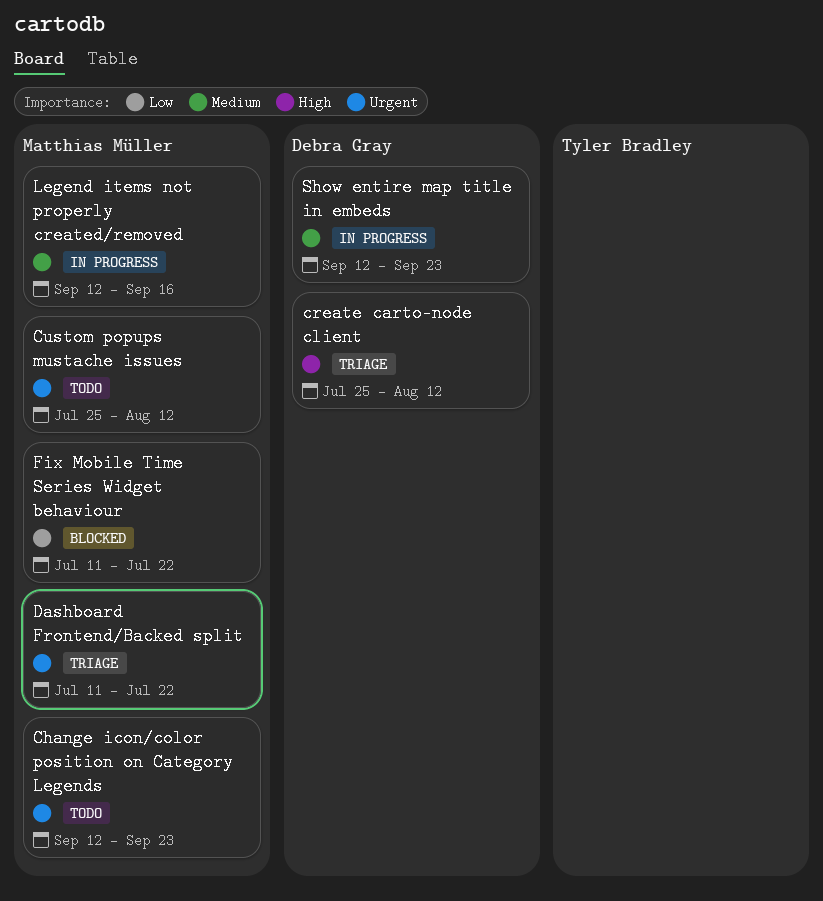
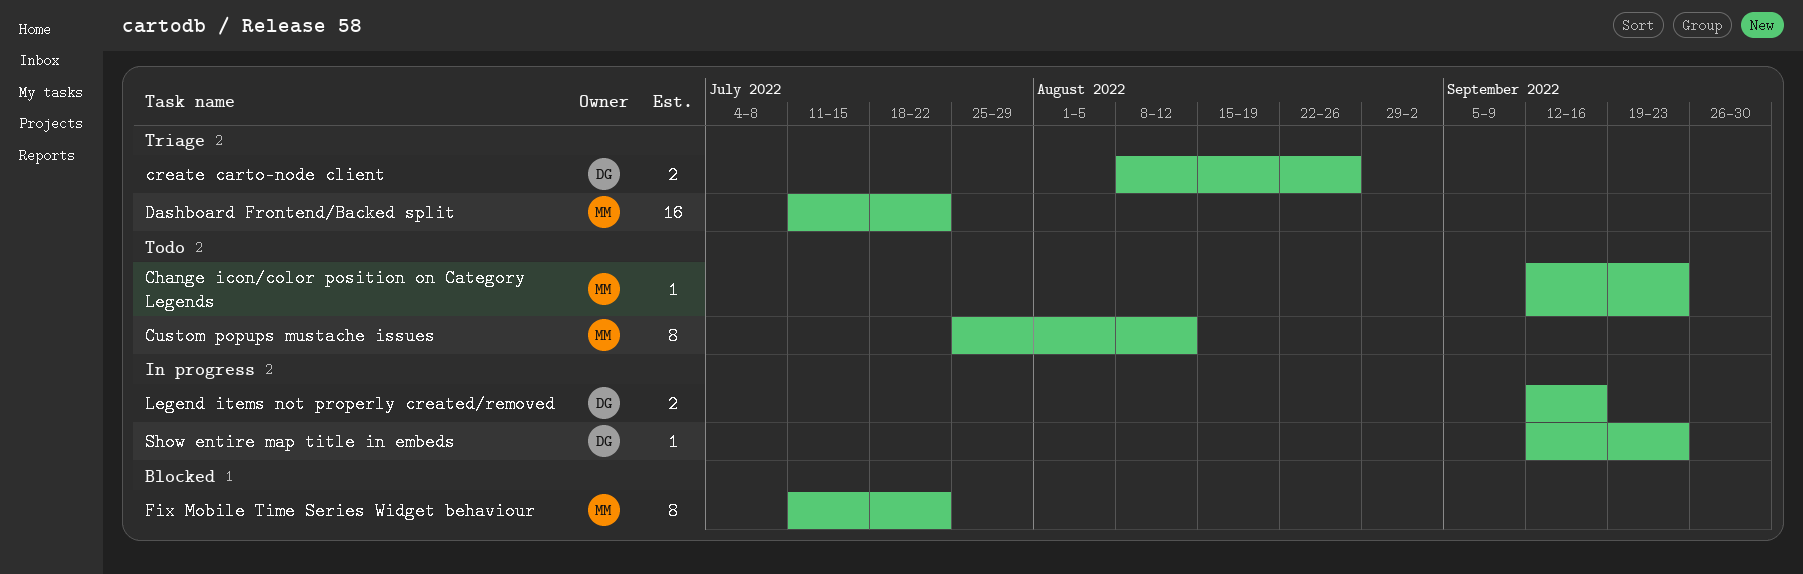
create carto-node client, start: Jul 25 -> Aug 8
create carto-node client, due: Aug 12 -> Aug 26
Legend items not properly created/removed, owner: Matthias Müller -> Debra Gray

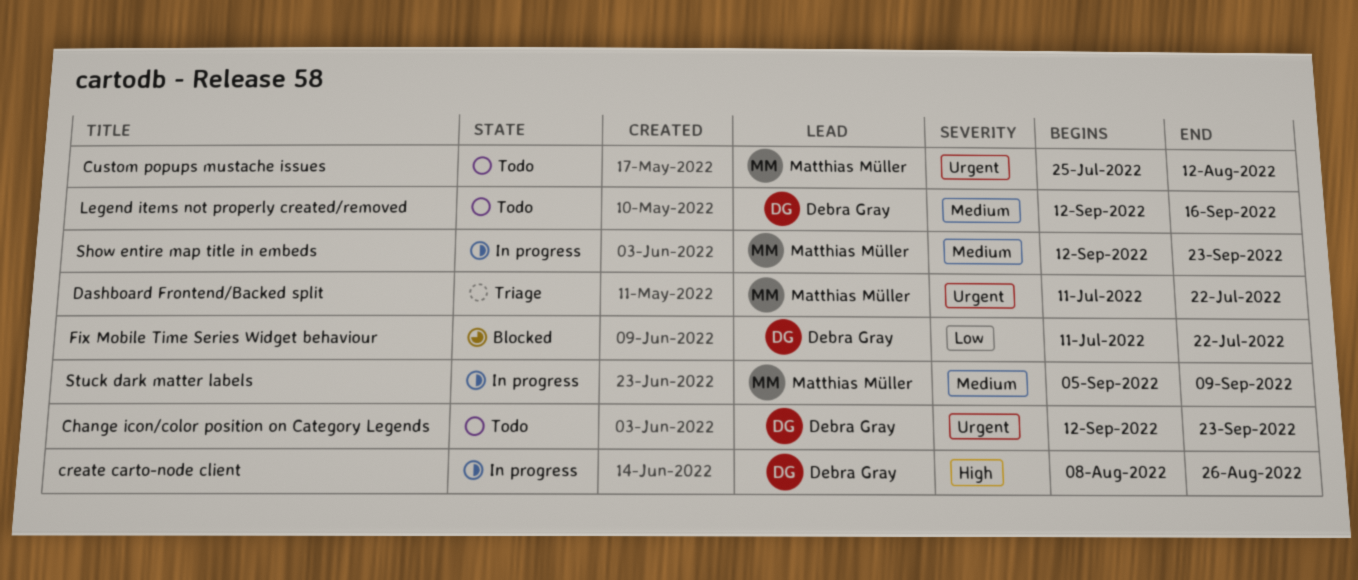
Change icon/color position on Category Legends, owner: Matthias Müller -> Debra Gray
create carto-node client, status: Triage -> In progress
Fix Mobile Time Series Widget behaviour, owner: Matthias Müller -> Debra Gray
Legend items not properly created/removed, status: In progress -> Todo
Show entire map title in embeds, owner: Debra Gray -> Matthias Müller
Stuck dark matter labels: none -> present

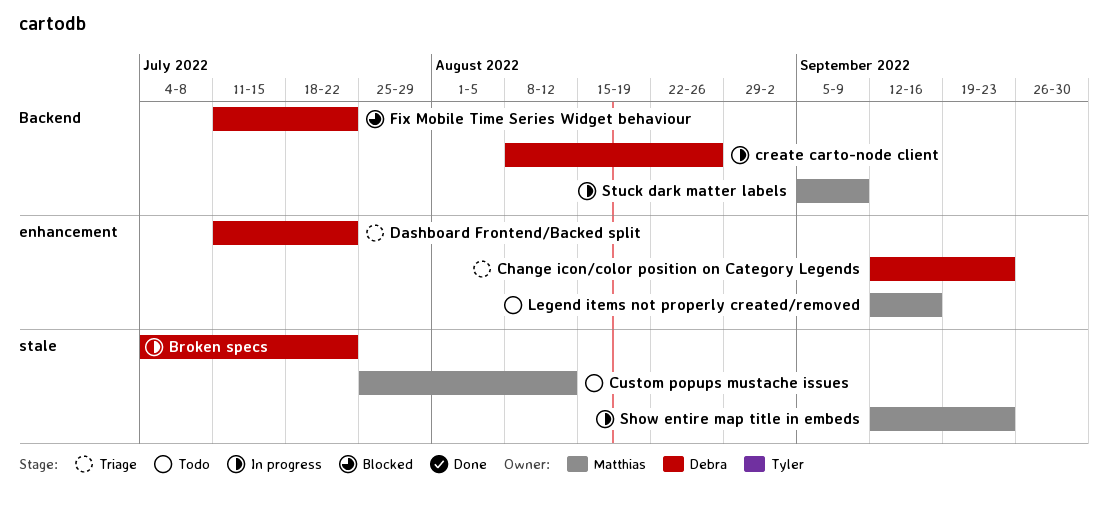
Broken specs: none -> present
Change icon/color position on Category Legends, status: Todo -> Triage
Dashboard Frontend/Backed split, owner: Matthias Müller -> Debra Gray
Legend items not properly created/removed, owner: Debra Gray -> Matthias Müller

